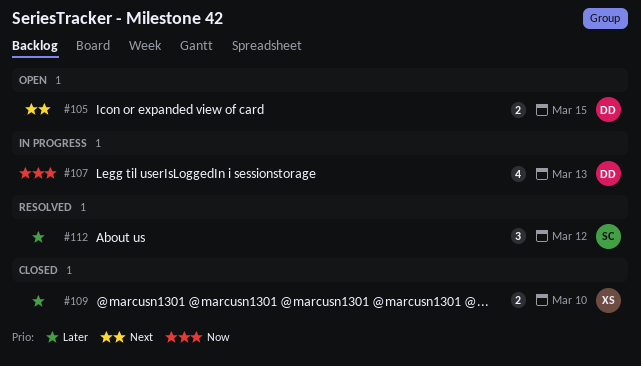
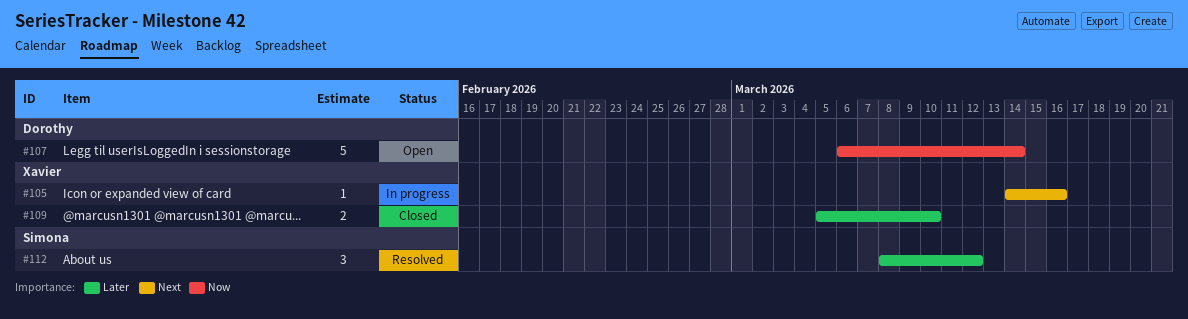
#105, status: Open -> In progress
#105, owner: Dorothy -> Xavier
#105, estimate: 2 -> 1
#105, due: Mar 15 -> Mar 16
#107, status: In progress -> Open
#107, estimate: 4 -> 5
#107, due: Mar 13 -> Mar 14

